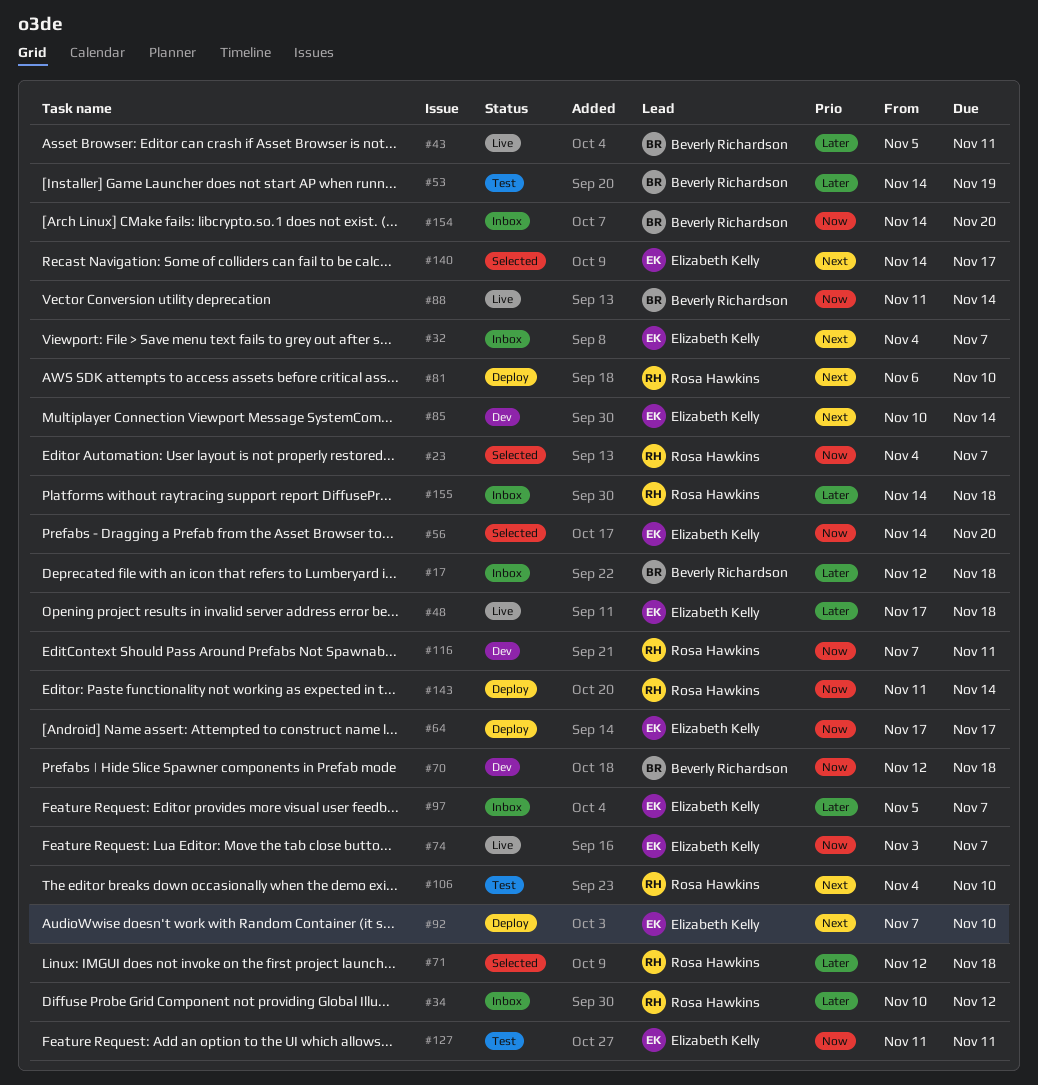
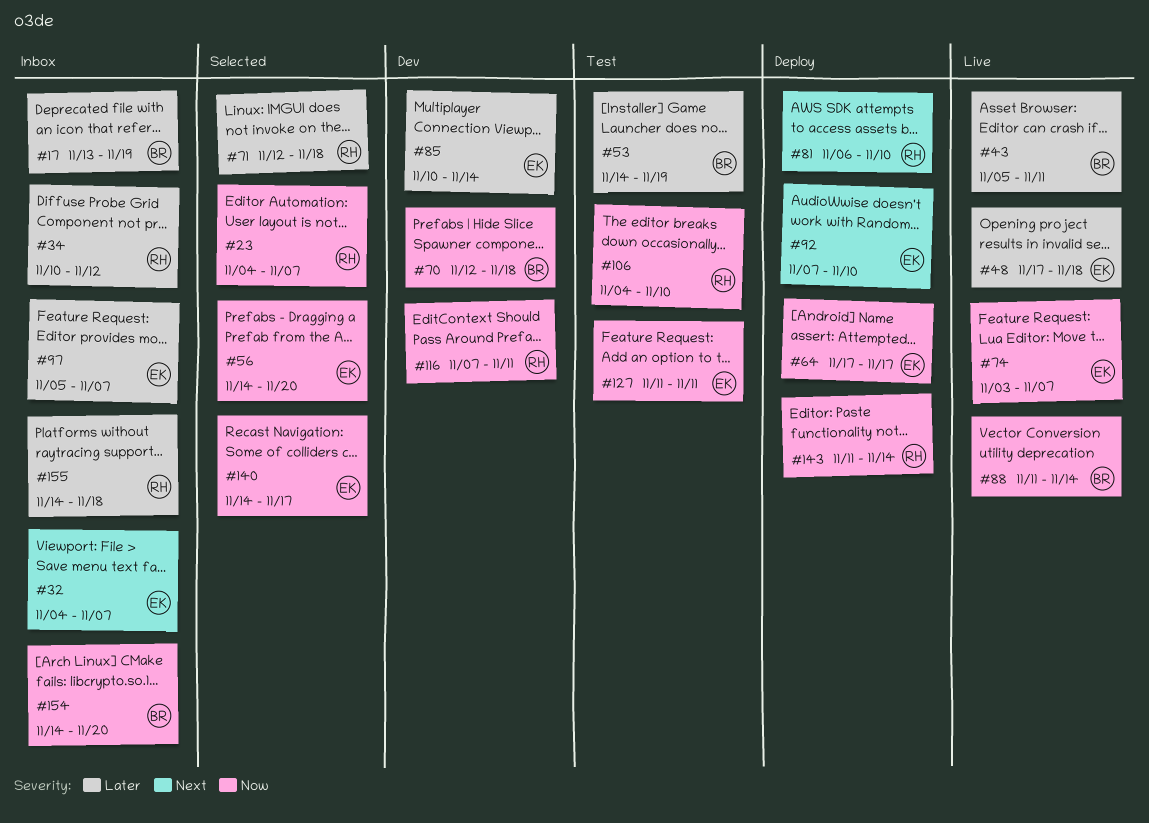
#17, start: Nov 12 -> Nov 13
#17, due: Nov 18 -> Nov 19
#85, priority: Next -> Later
#106, priority: Next -> Now
#140, priority: Next -> Now

